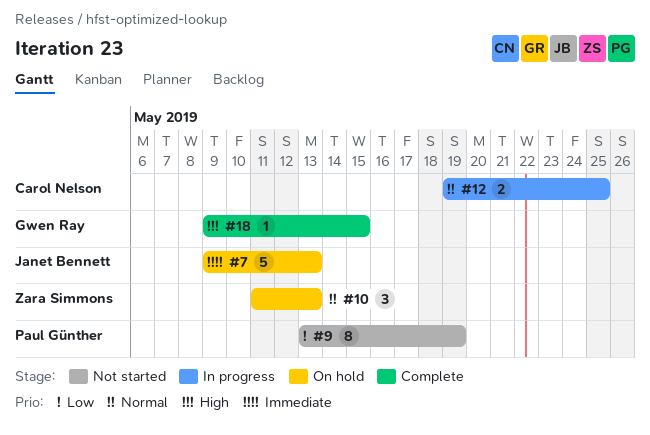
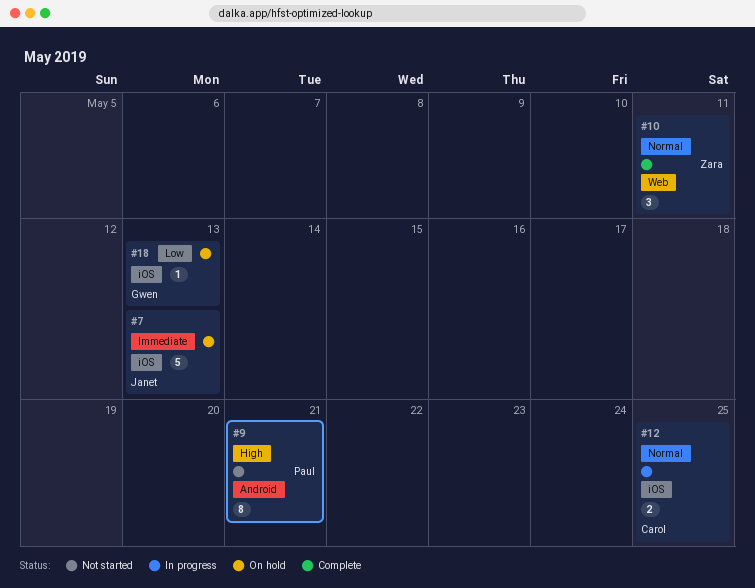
#9, priority: Low -> High
#9, due: May 19 -> May 21
#10, status: On hold -> Complete
#10, due: May 13 -> May 11
#18, status: Complete -> On hold
#18, priority: High -> Low
#18, due: May 15 -> May 13

